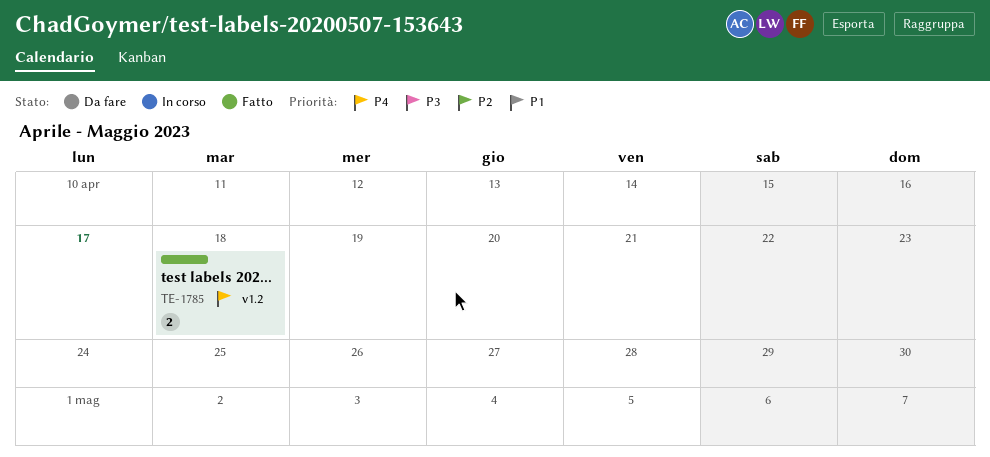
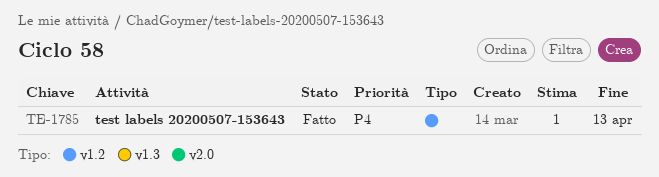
TE-1785, estimate: 2 -> 1
TE-1785, due: Apr 18 -> Apr 13

